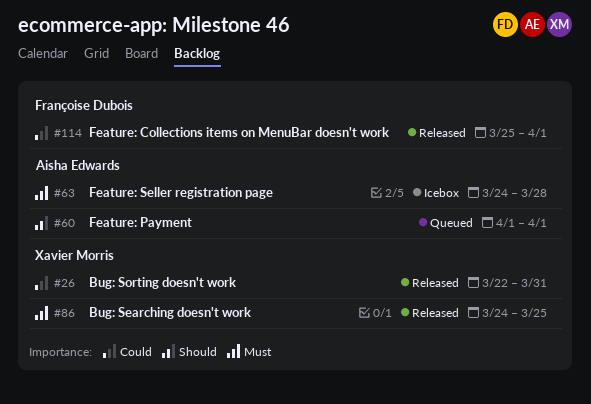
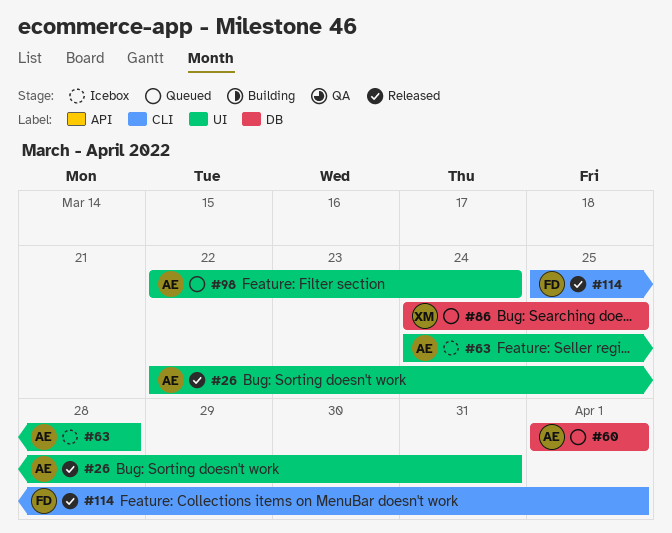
#26, owner: Xavier Morris -> Aisha Edwards
#86, status: Released -> Queued
#98: none -> present

